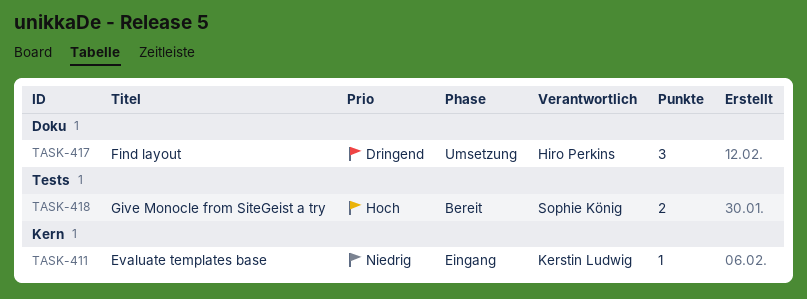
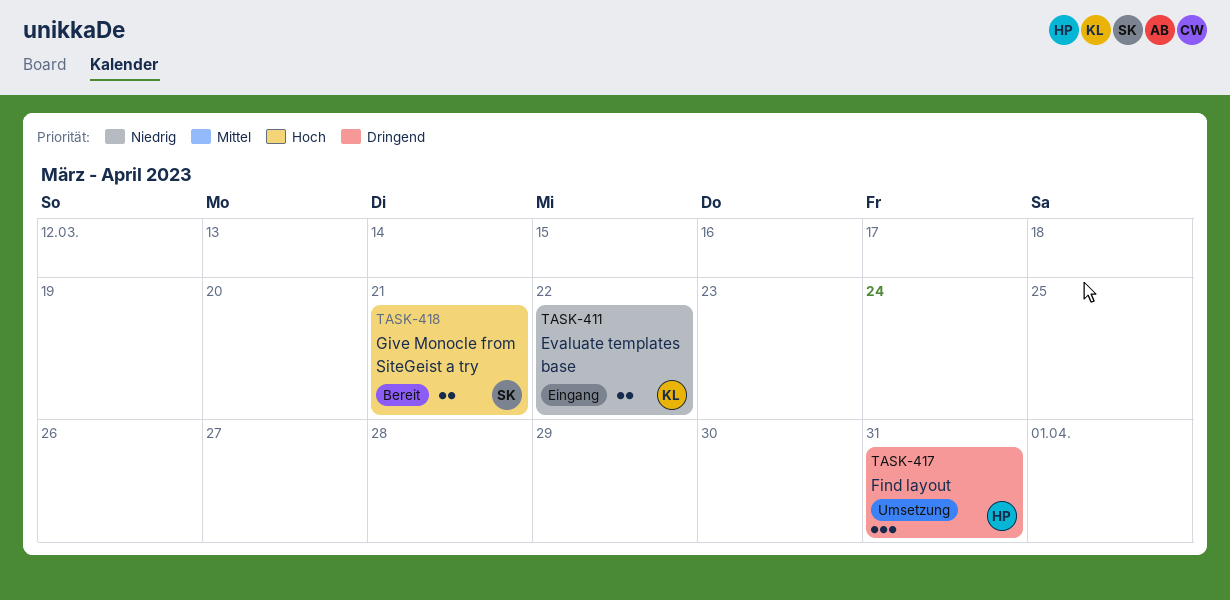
TASK-411, estimate: 1 -> 2

